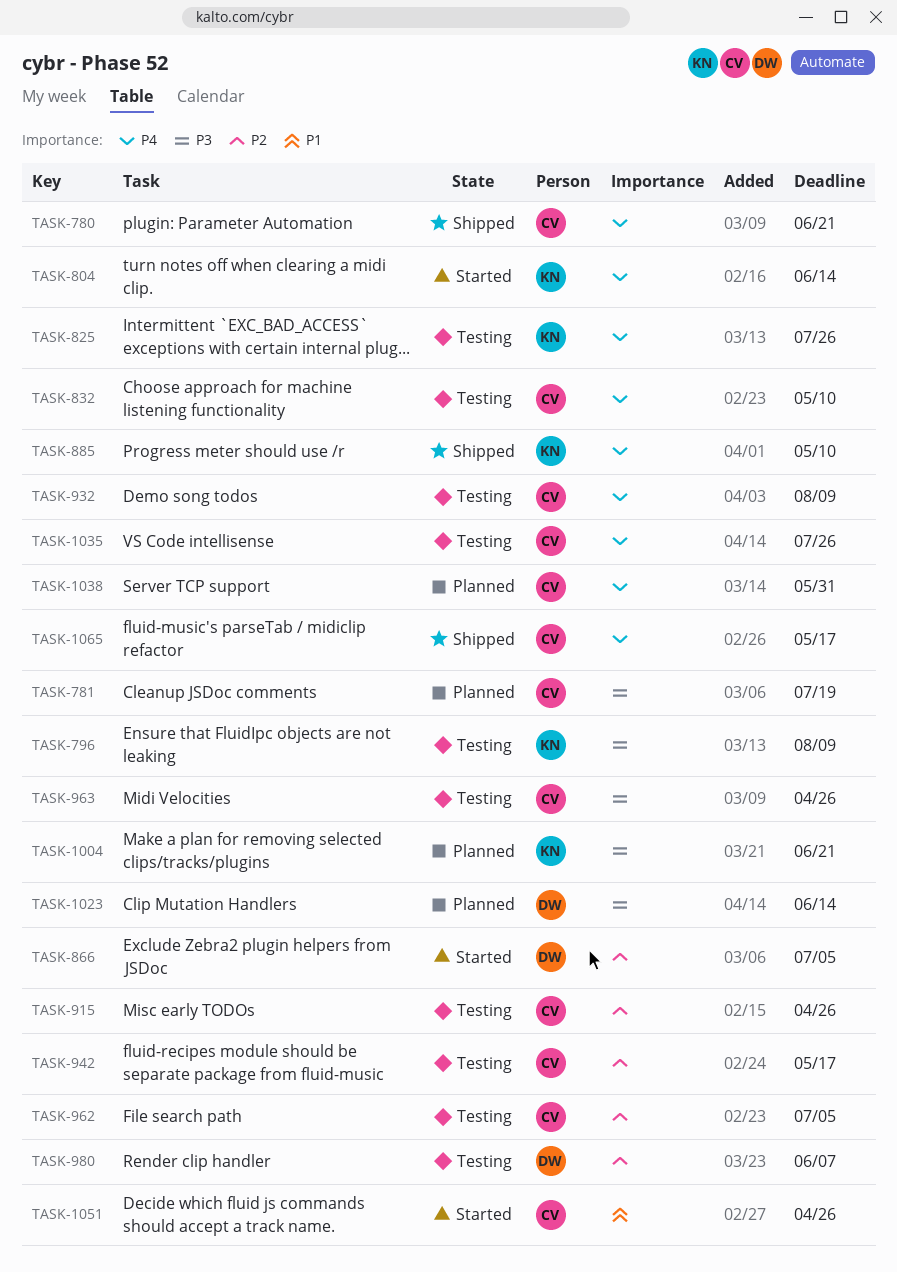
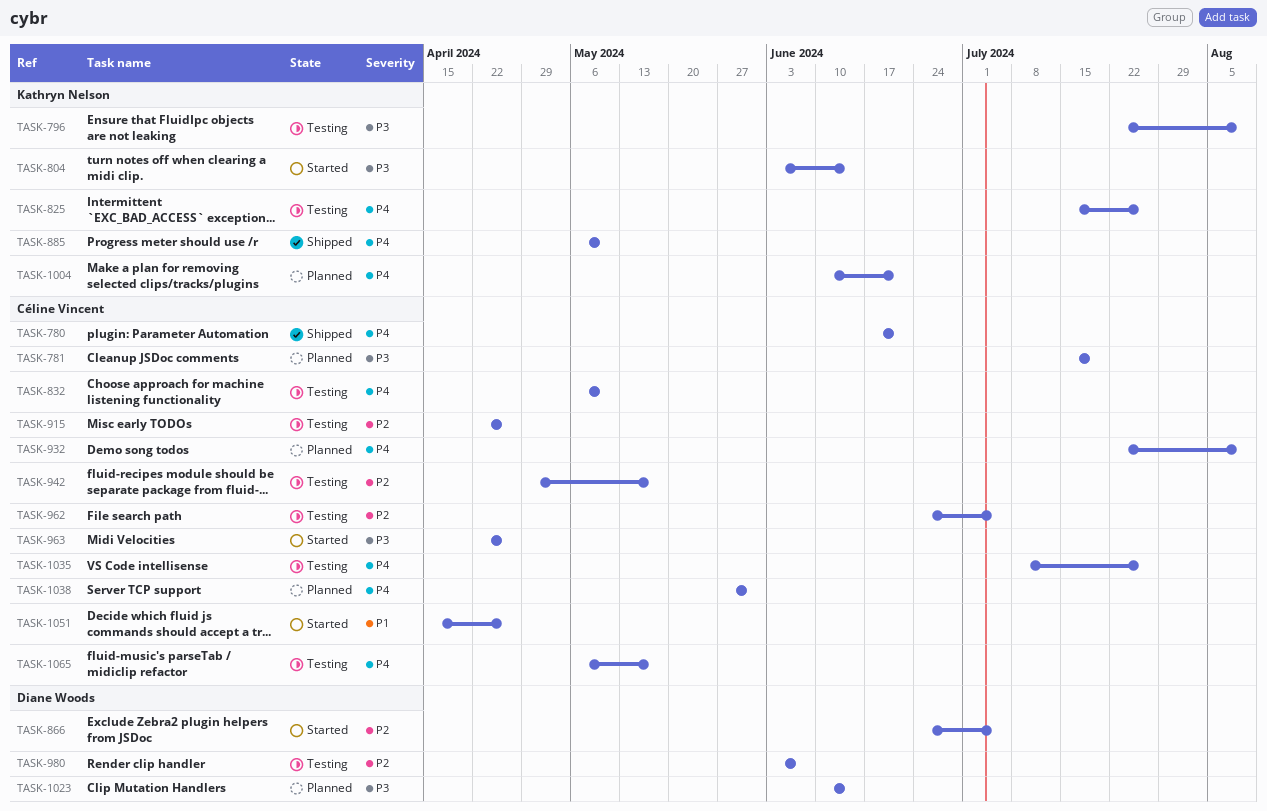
TASK-804, priority: P4 -> P3
TASK-932, status: Testing -> Planned
TASK-963, status: Testing -> Started
TASK-1004, priority: P3 -> P4
TASK-1065, status: Shipped -> Testing

